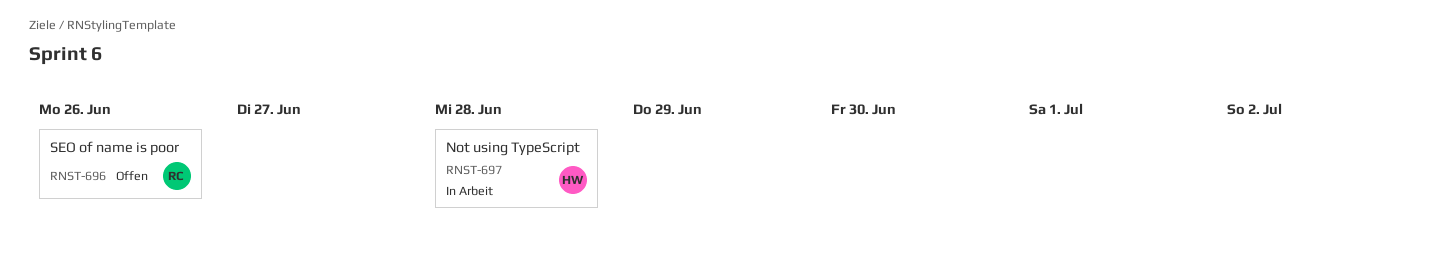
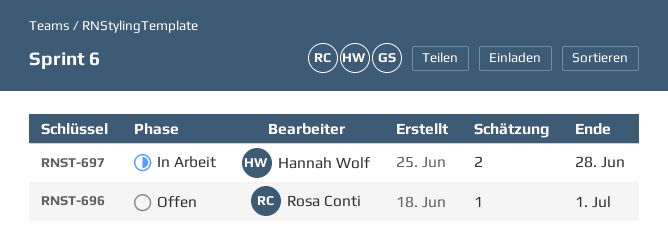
RNST-696, due: Jun 26 -> Jul 1

